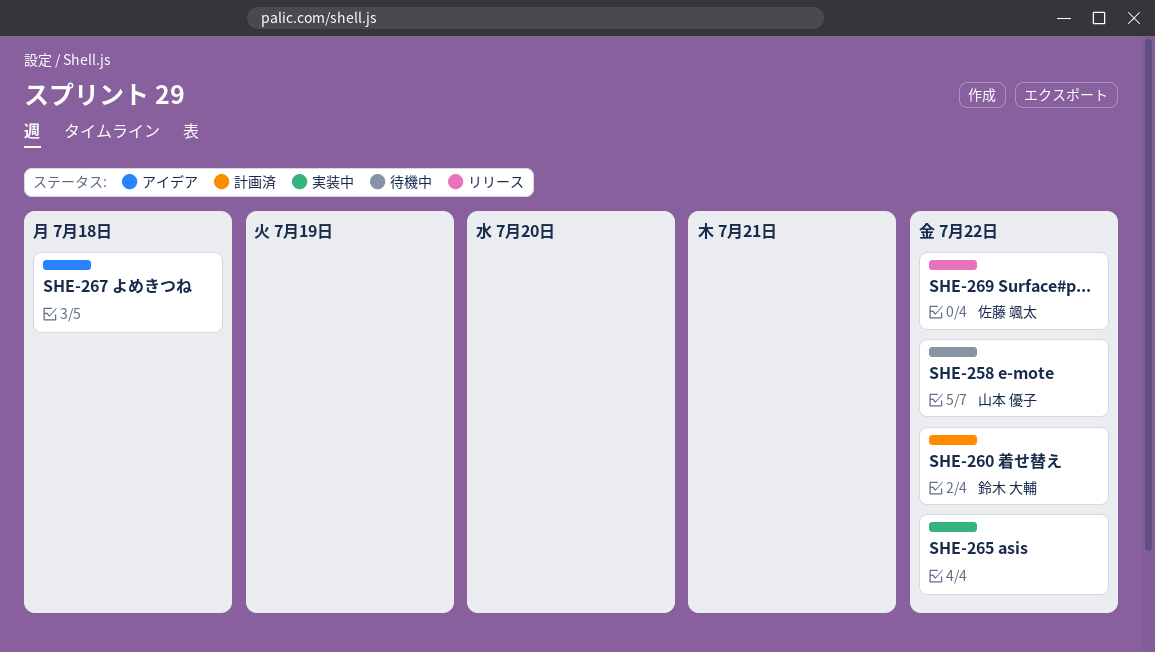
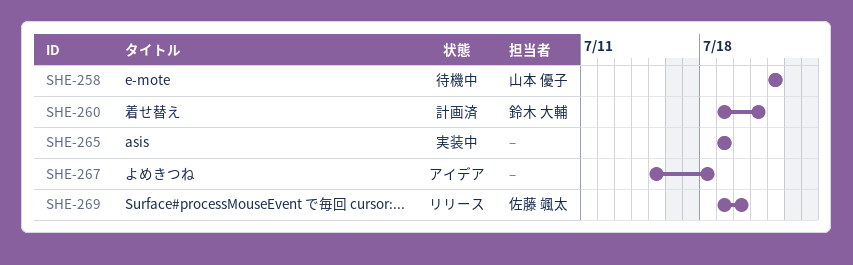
SHE-260, due: Jul 22 -> Jul 21
SHE-265, due: Jul 22 -> Jul 19
SHE-269, due: Jul 22 -> Jul 20

